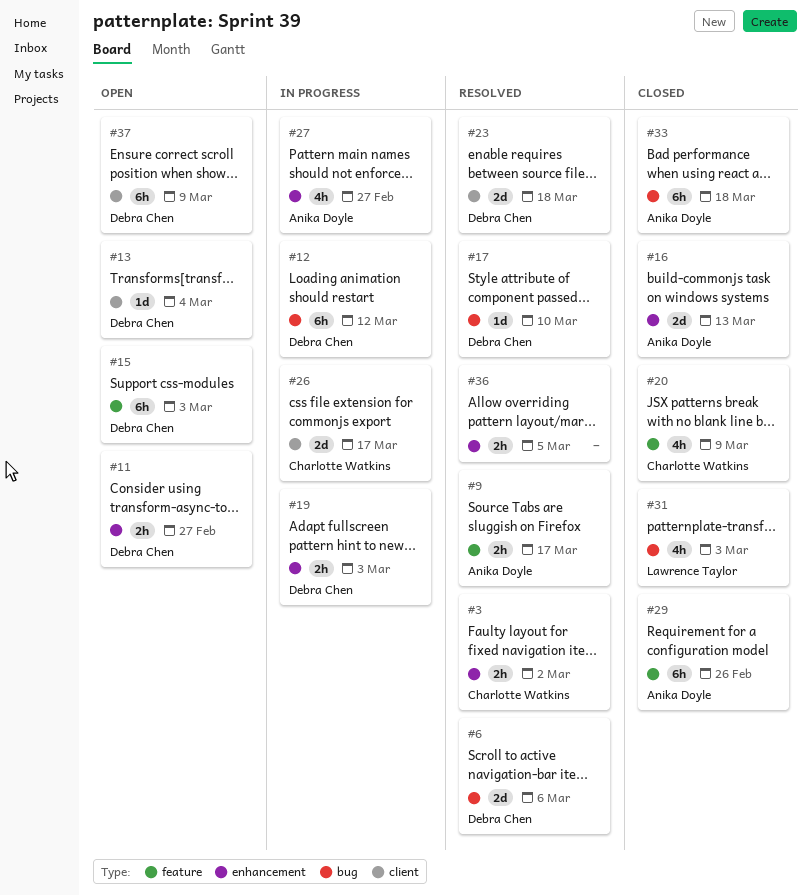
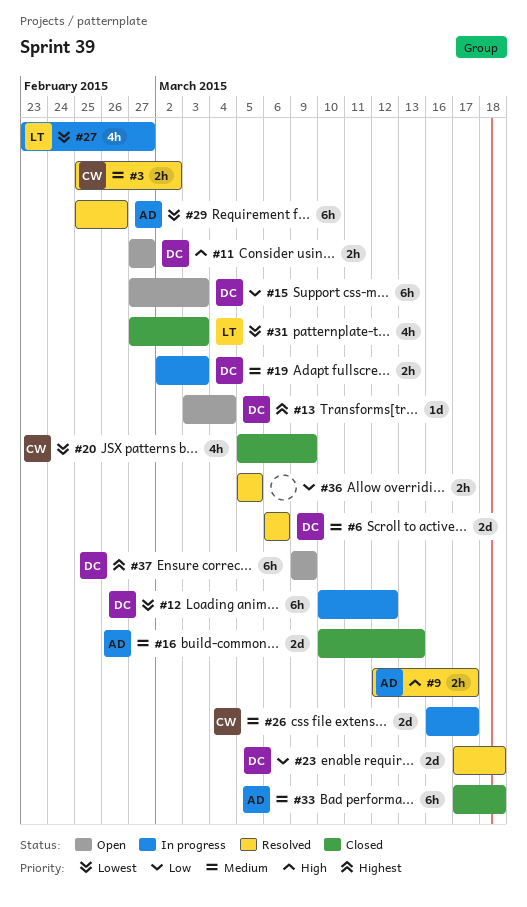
#17: present -> none
#27, owner: Anika Doyle -> Lawrence Taylor
#29, status: Closed -> Resolved

